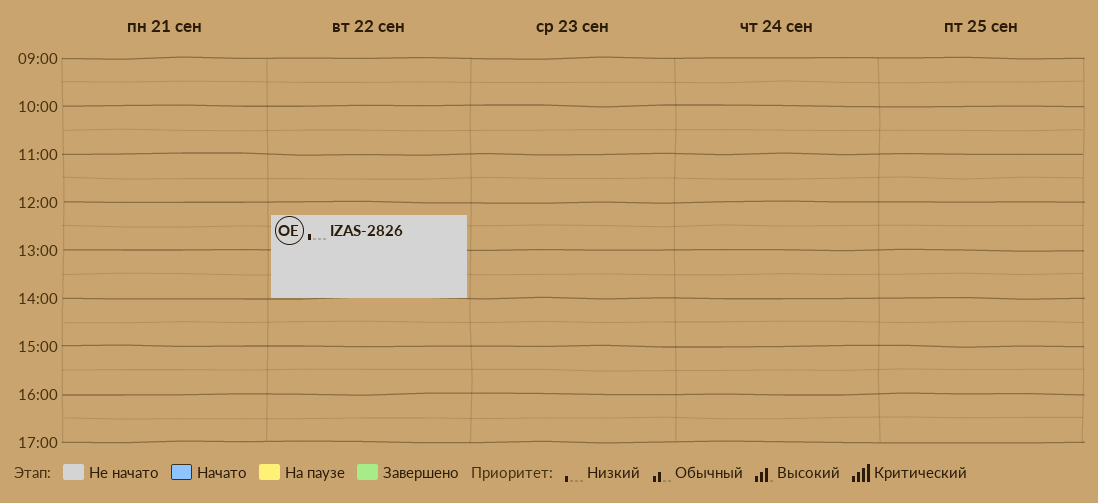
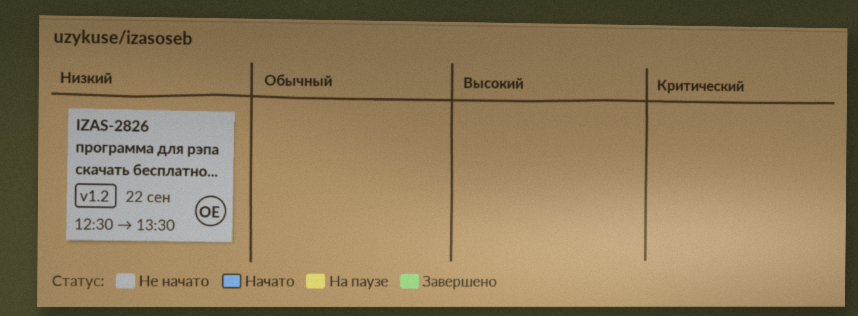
IZAS-2826, begins: 12:15 -> 12:30
IZAS-2826, ends: 14:00 -> 13:30

